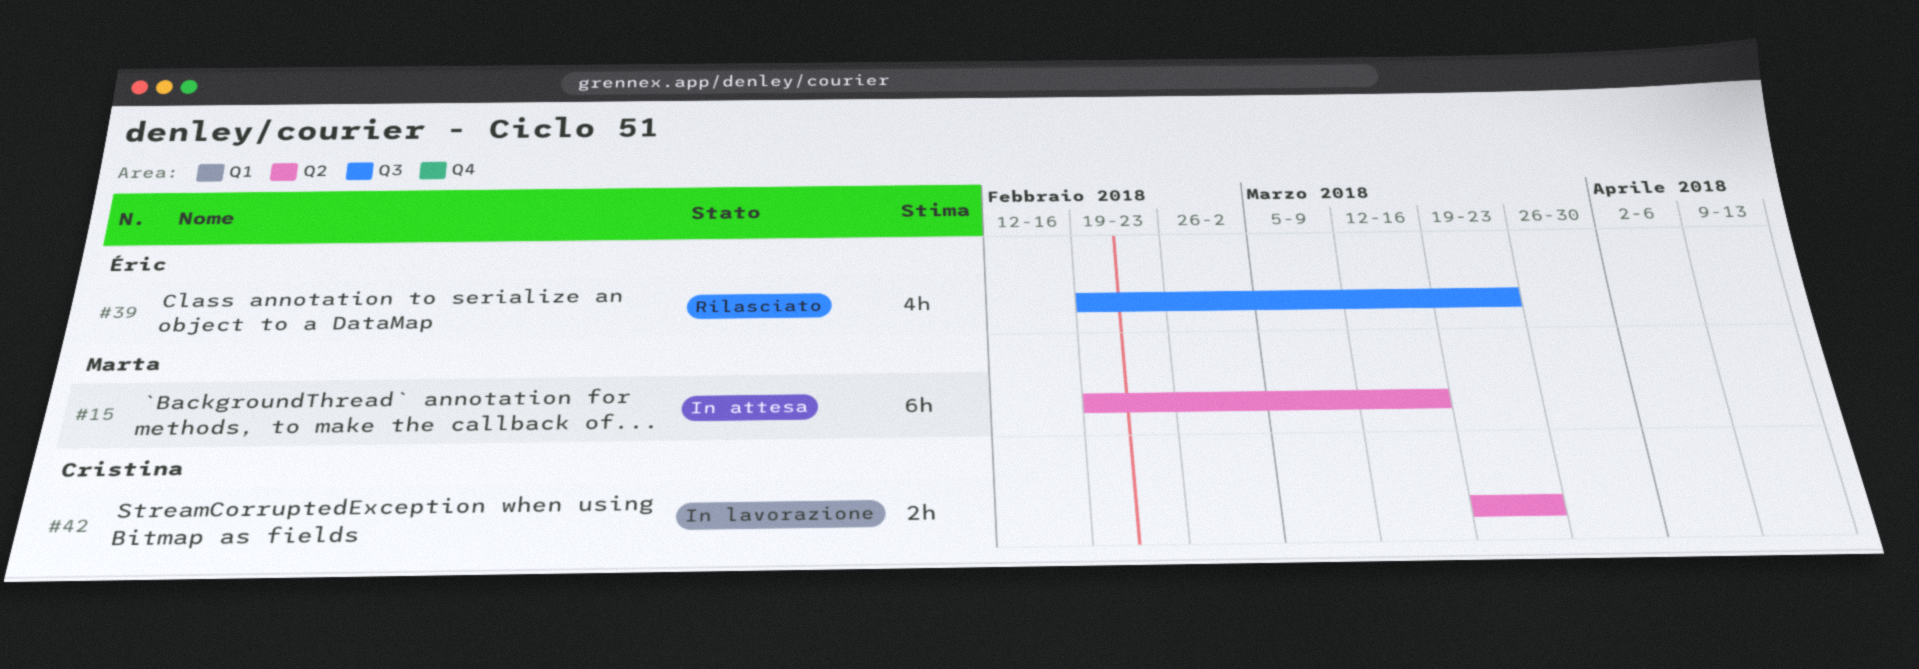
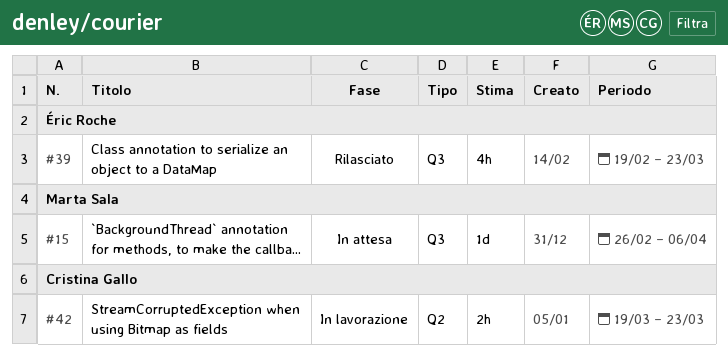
#15, label: Q2 -> Q3
#15, estimate: 6h -> 1d
#15, start: Feb 19 -> Feb 26
#15, due: Mar 16 -> Apr 6

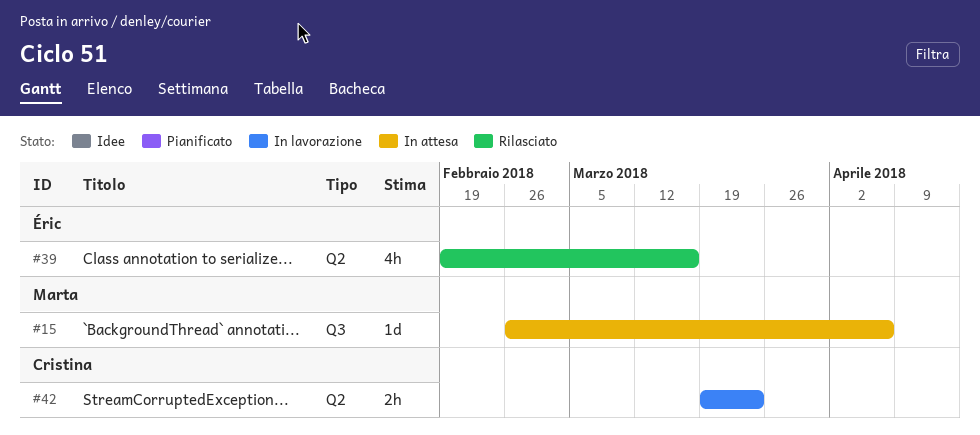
#39, label: Q3 -> Q2
#39, due: Mar 23 -> Mar 16

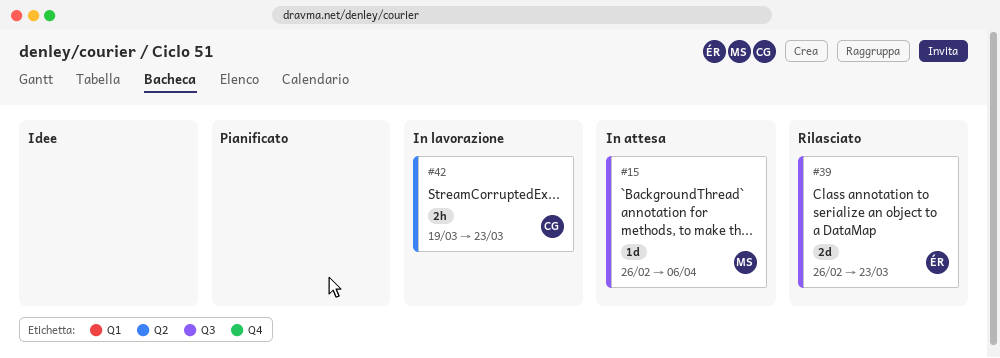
#39, label: Q2 -> Q3
#39, estimate: 4h -> 2d
#39, start: Feb 19 -> Feb 26
#39, due: Mar 16 -> Mar 23

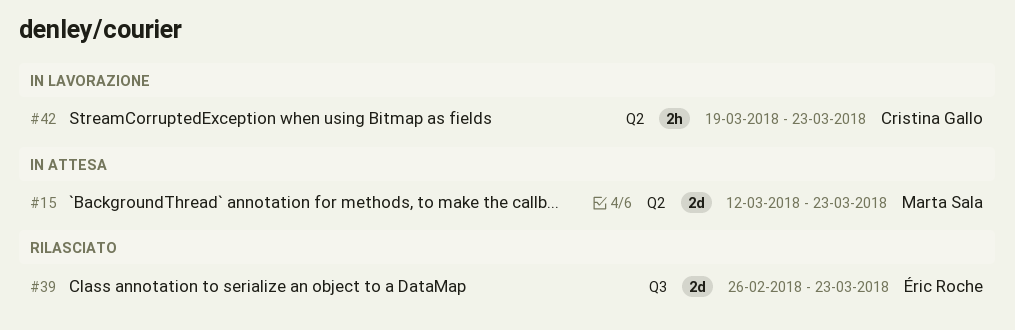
#15, label: Q3 -> Q2
#15, estimate: 1d -> 2d
#15, start: Feb 26 -> Mar 12
#15, due: Apr 6 -> Mar 23

